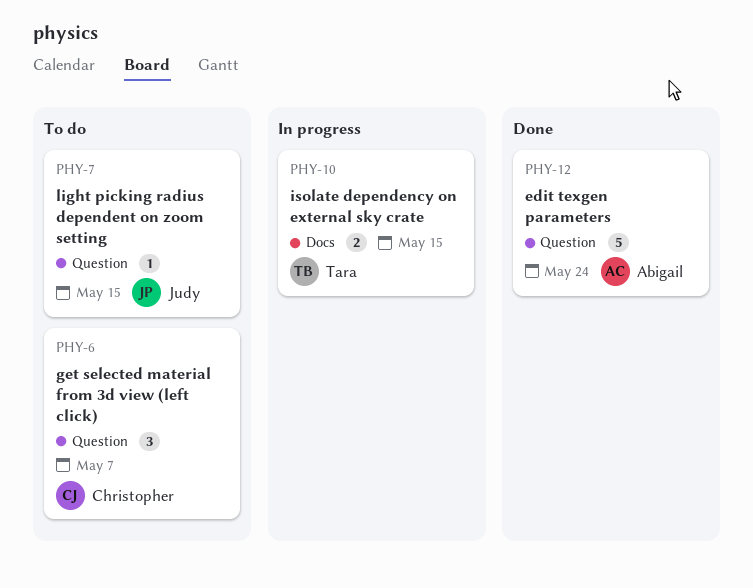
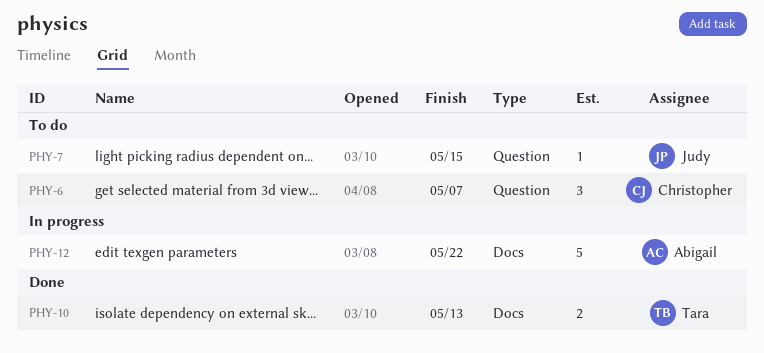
PHY-10, status: In progress -> Done
PHY-10, due: May 15 -> May 13
PHY-12, status: Done -> In progress
PHY-12, label: Question -> Docs
PHY-12, due: May 24 -> May 22

